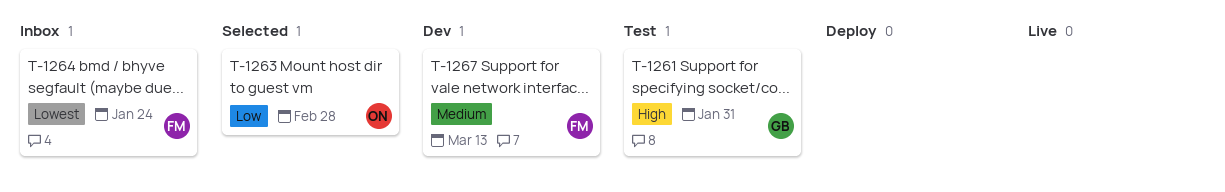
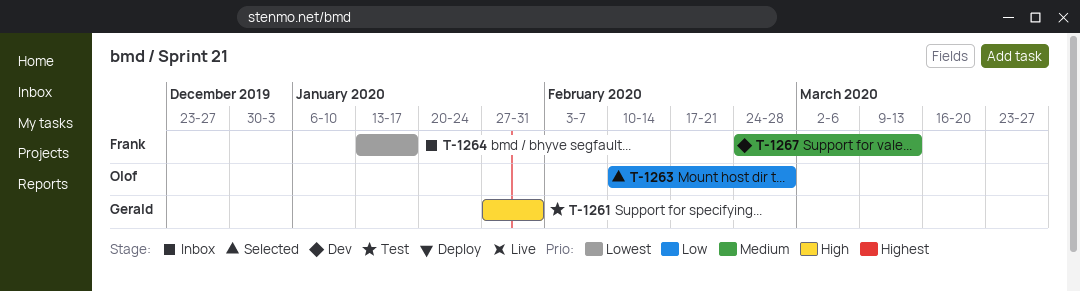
T-1264, due: Jan 24 -> Jan 17

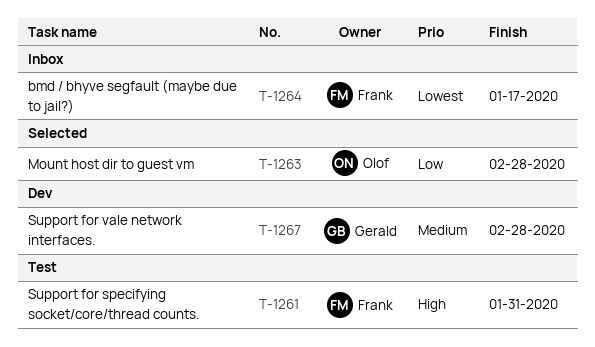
T-1261, owner: Gerald -> Frank
T-1267, owner: Frank -> Gerald
T-1267, due: Mar 13 -> Feb 28

